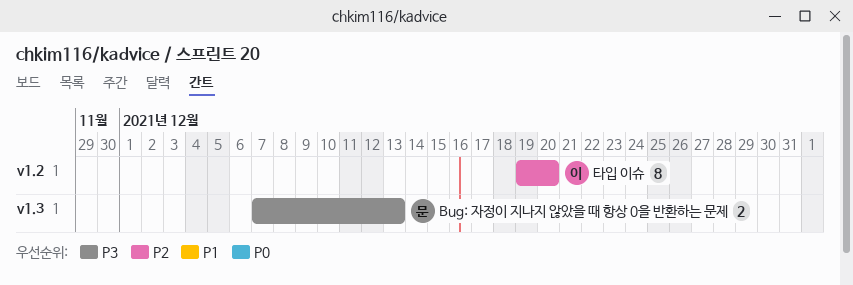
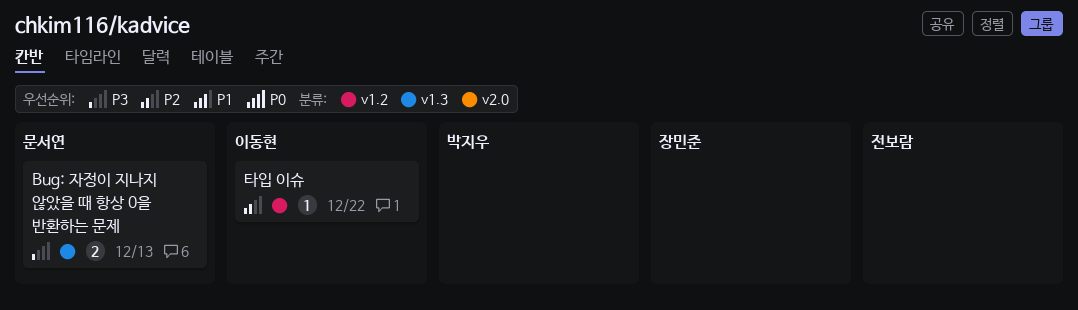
타입 이슈, estimate: 8 -> 1
타입 이슈, due: Dec 20 -> Dec 22

